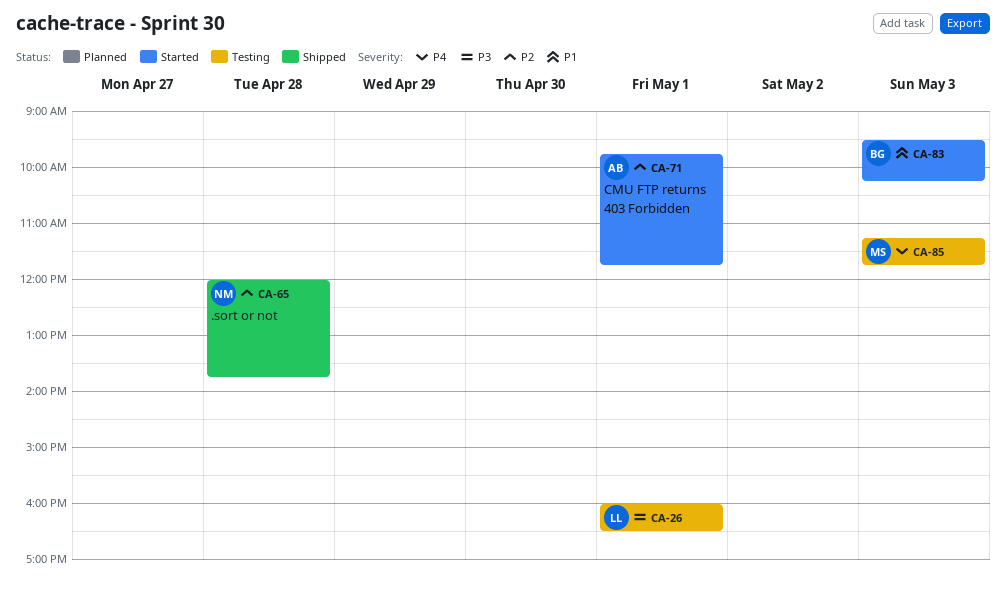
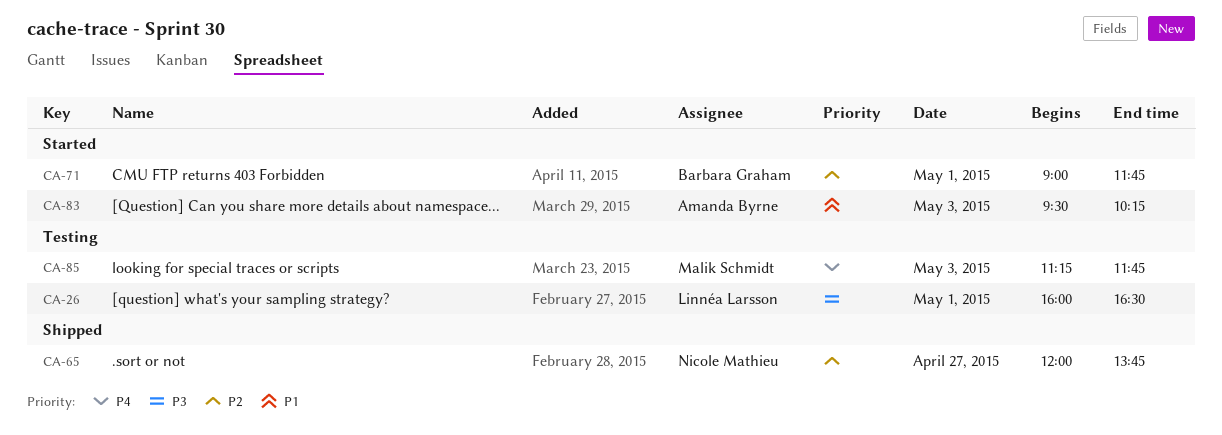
CA-65, day: Apr 28 -> Apr 27
CA-71, owner: Amanda Byrne -> Barbara Graham
CA-71, begins: 09:45 -> 09:00
CA-83, owner: Barbara Graham -> Amanda Byrne

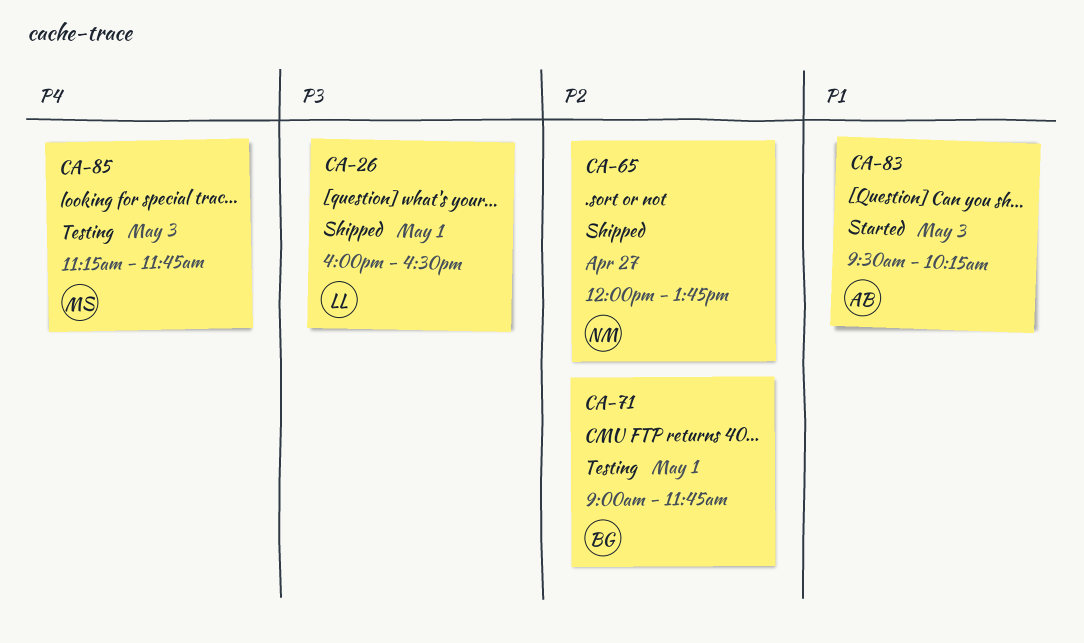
CA-26, status: Testing -> Shipped
CA-71, status: Started -> Testing

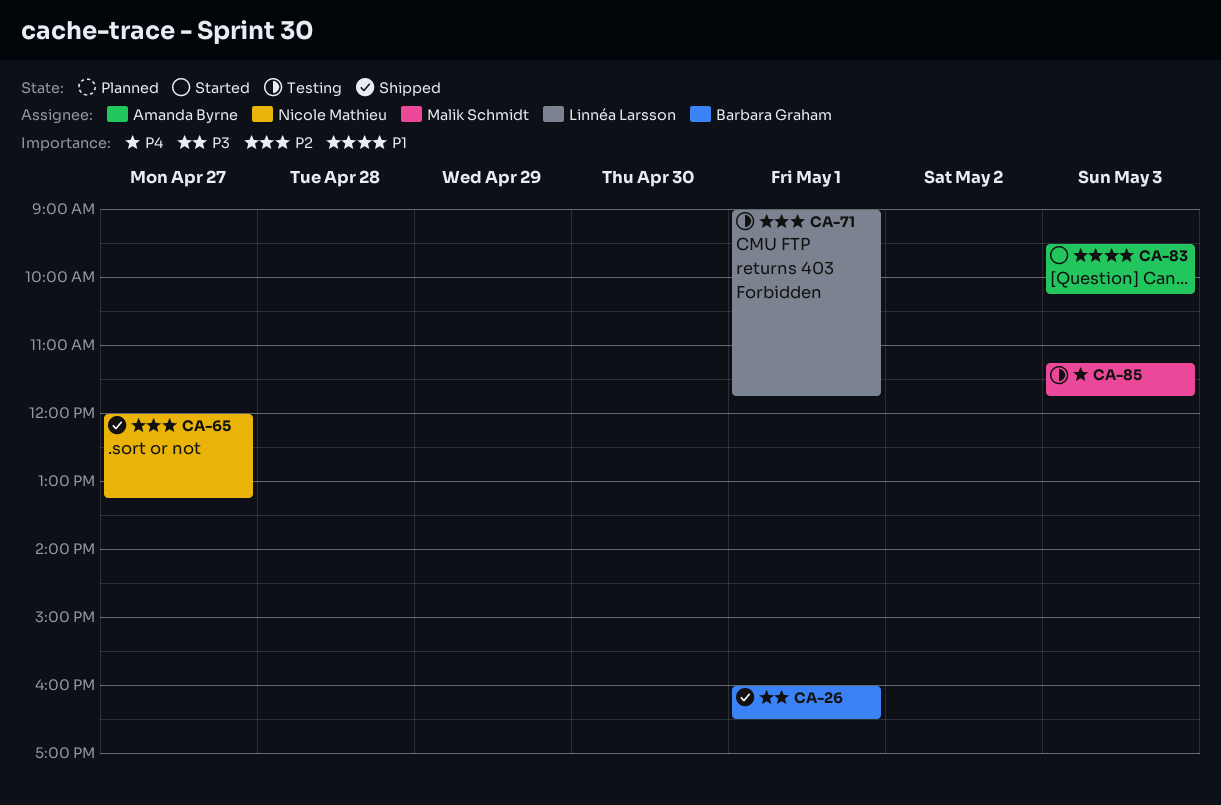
CA-26, owner: Linnéa Larsson -> Barbara Graham
CA-65, ends: 13:45 -> 13:15
CA-71, owner: Barbara Graham -> Linnéa Larsson

